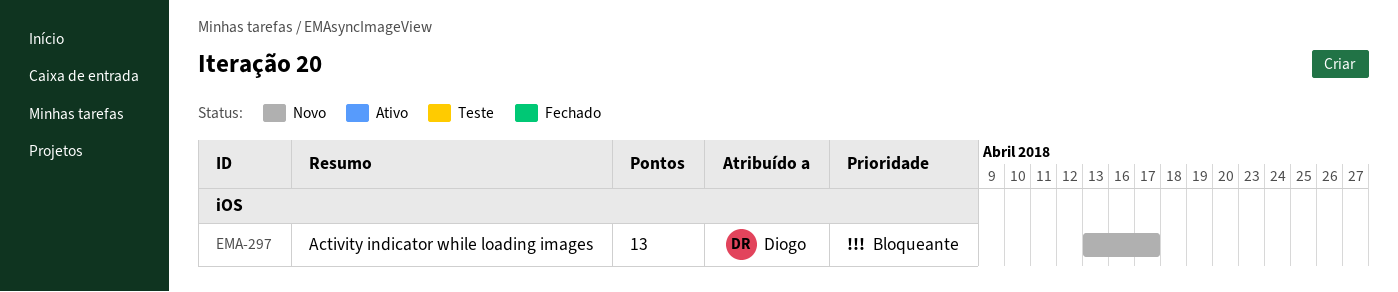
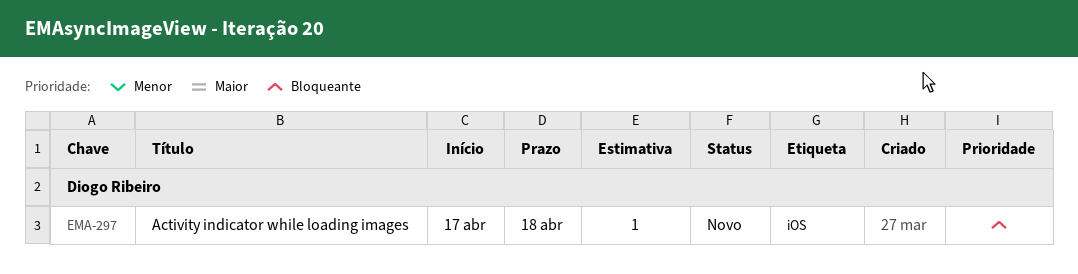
EMA-297, estimate: 13 -> 1
EMA-297, start: Apr 13 -> Apr 17
EMA-297, due: Apr 17 -> Apr 18

